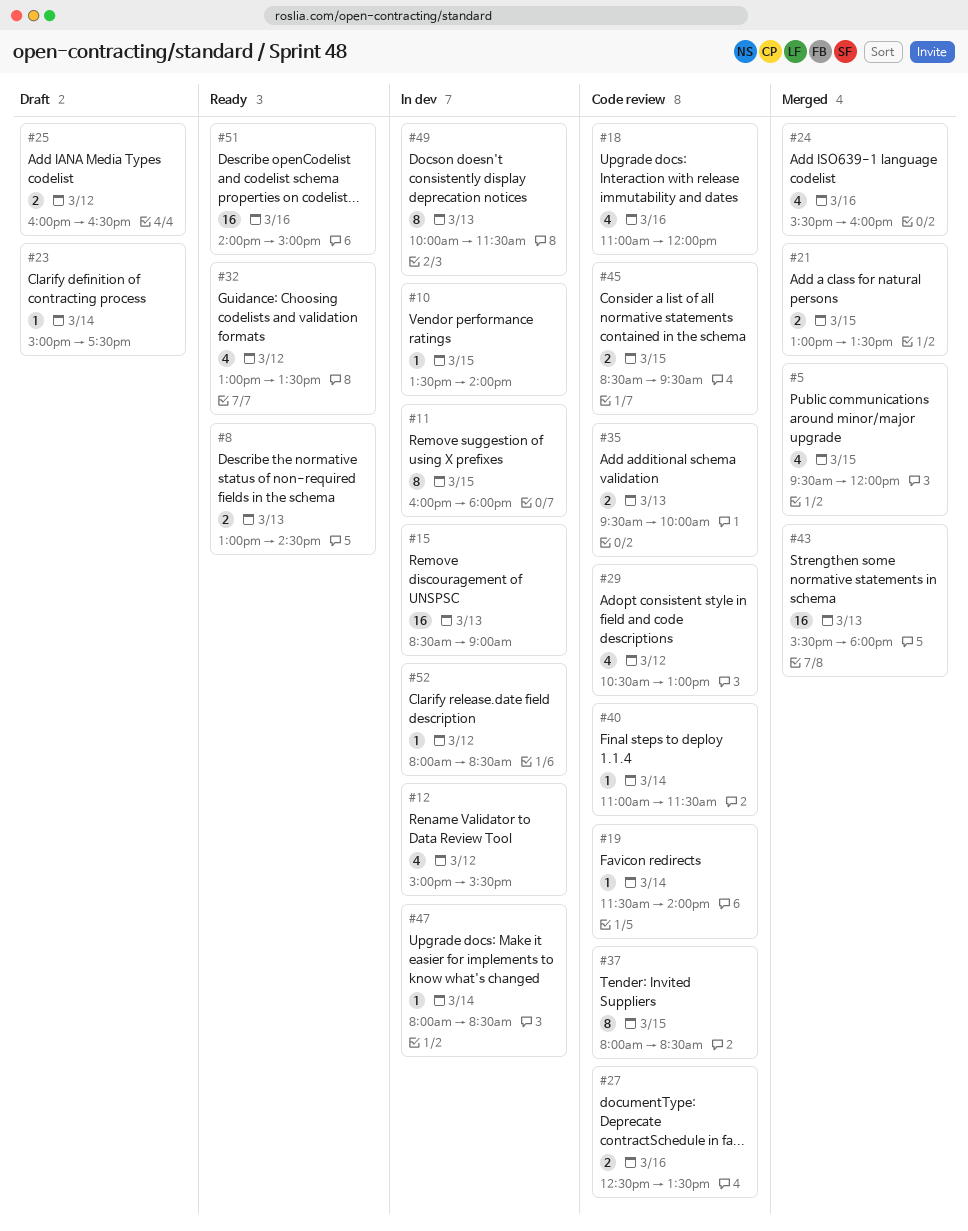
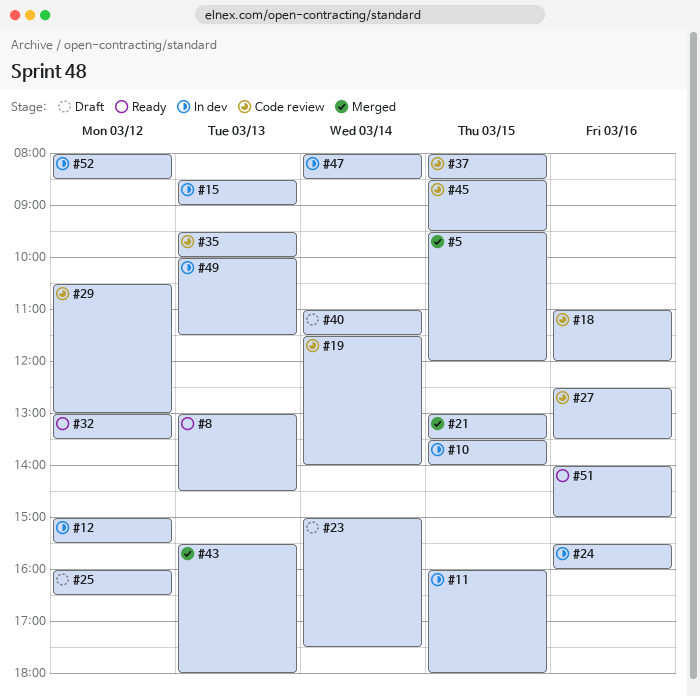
#24, status: Merged -> In dev
#40, status: Code review -> Draft

